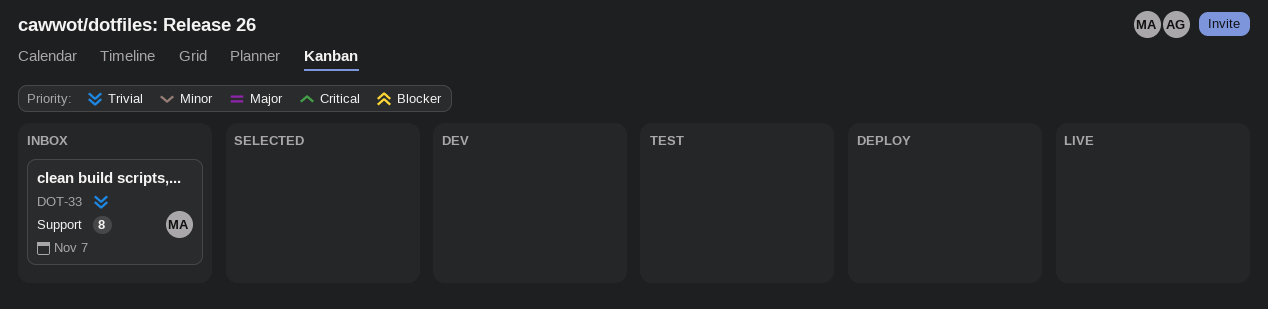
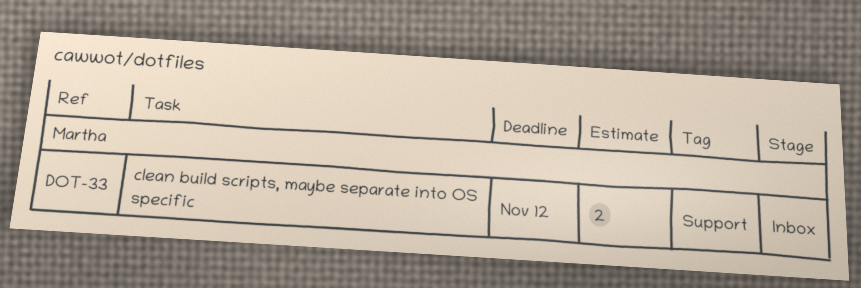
DOT-33, estimate: 8 -> 2
DOT-33, due: Nov 7 -> Nov 12

